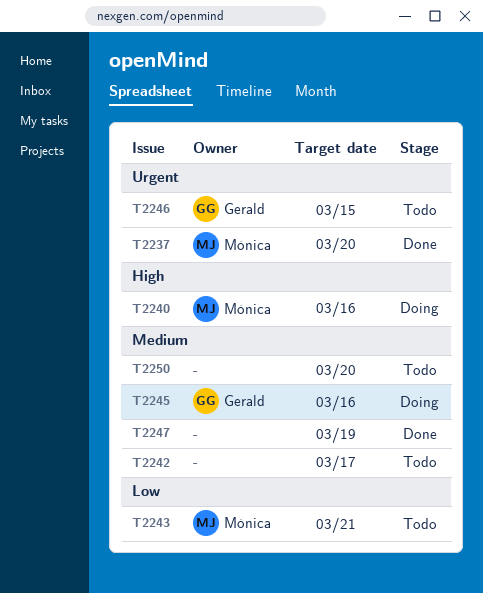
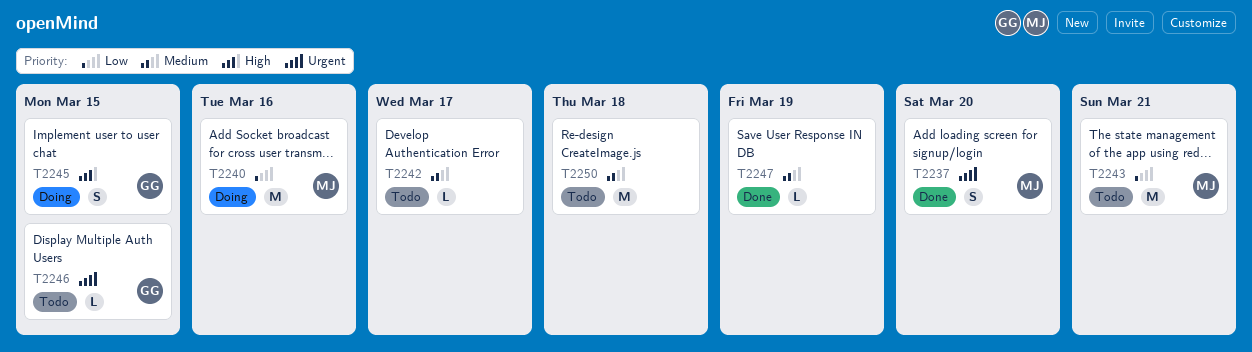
T2240, priority: High -> Low
T2245, priority: Medium -> High
T2245, due: Mar 16 -> Mar 15
T2250, due: Mar 20 -> Mar 18

